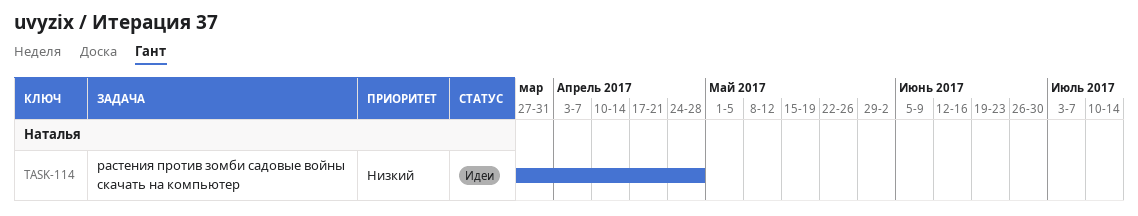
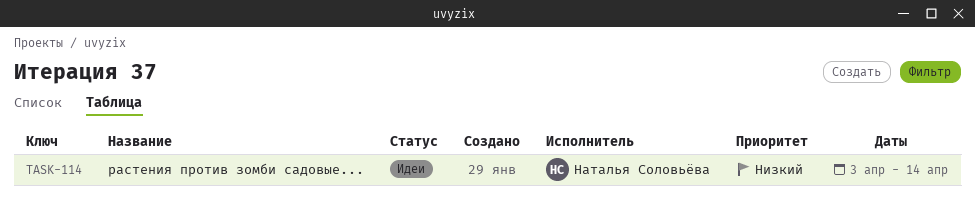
TASK-114, start: Mar 27 -> Apr 3
TASK-114, due: Apr 28 -> Apr 14

